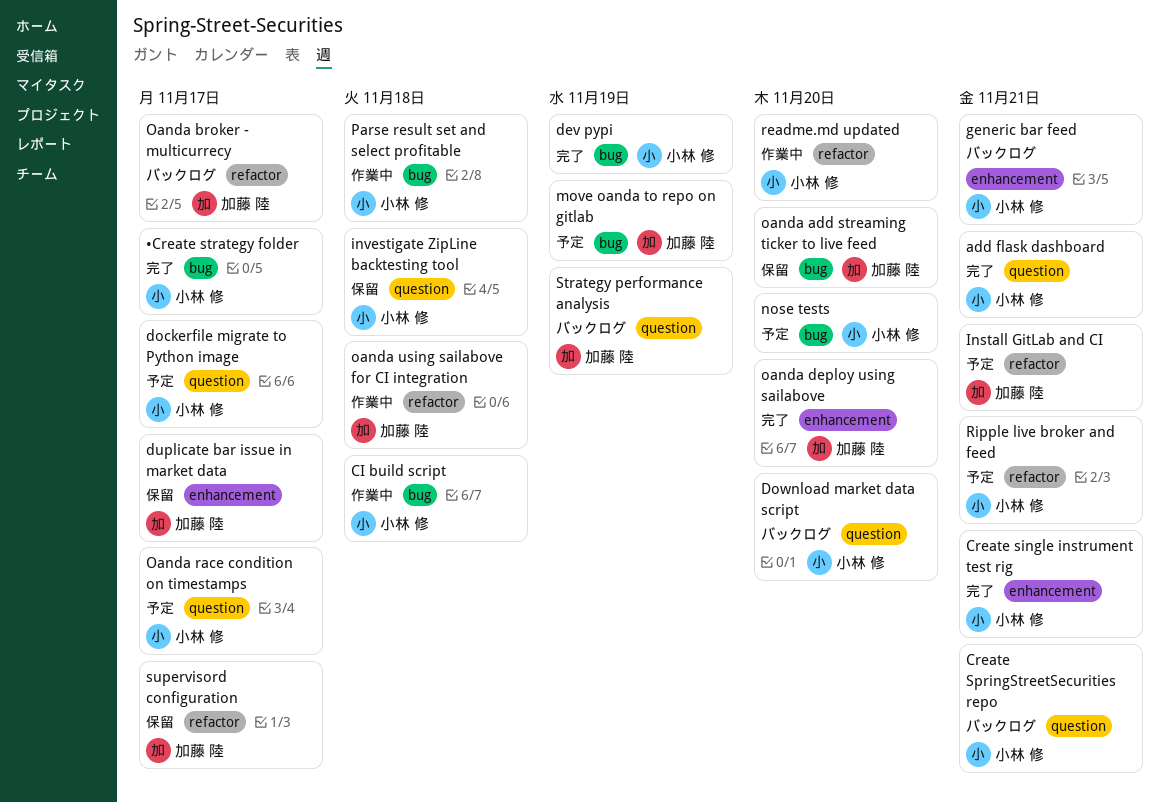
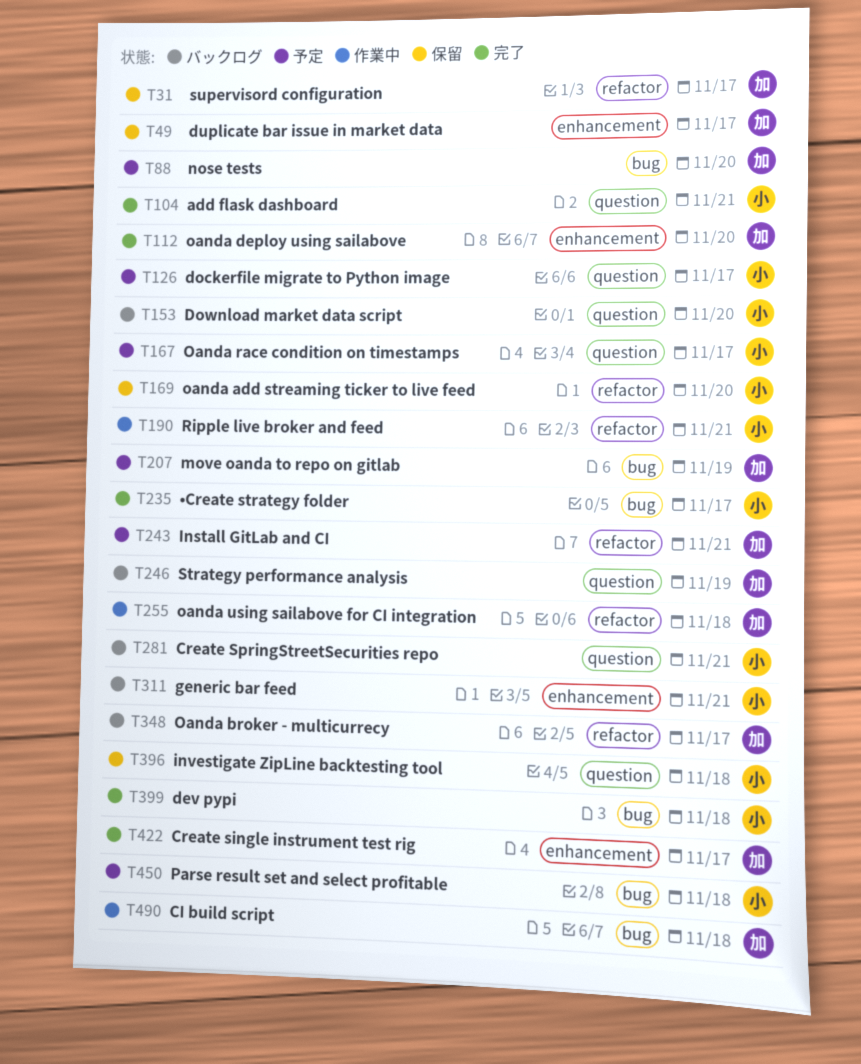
CI build script, owner: 小林 修 -> 加藤 陸
Create single instrument test rig, owner: 小林 修 -> 加藤 陸
Create single instrument test rig, due: Nov 21 -> Nov 17
dev pypi, due: Nov 19 -> Nov 18
nose tests, owner: 小林 修 -> 加藤 陸
oanda add streaming ticker to live feed, owner: 加藤 陸 -> 小林 修
oanda add streaming ticker to live feed, label: bug -> refactor
Parse result set and select profitable, status: 作業中 -> 予定
readme.md updated: present -> none
Ripple live broker and feed, status: 予定 -> 作業中

